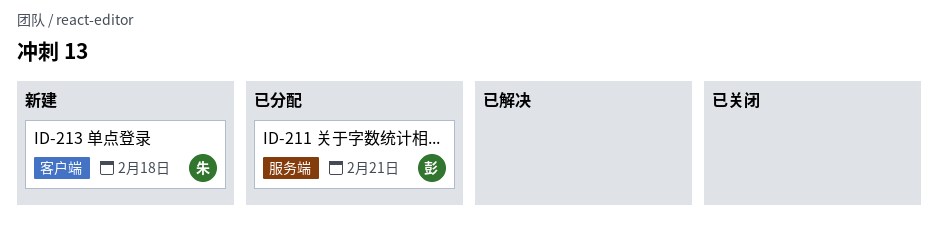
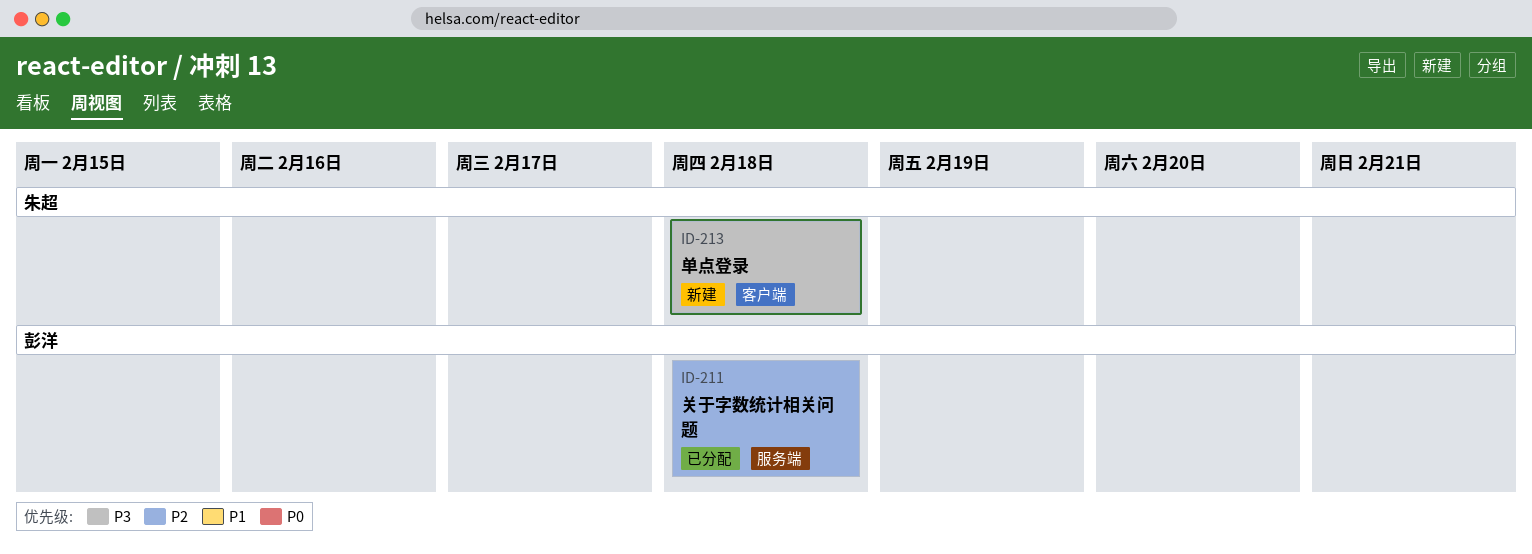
ID-211, due: Feb 21 -> Feb 18

